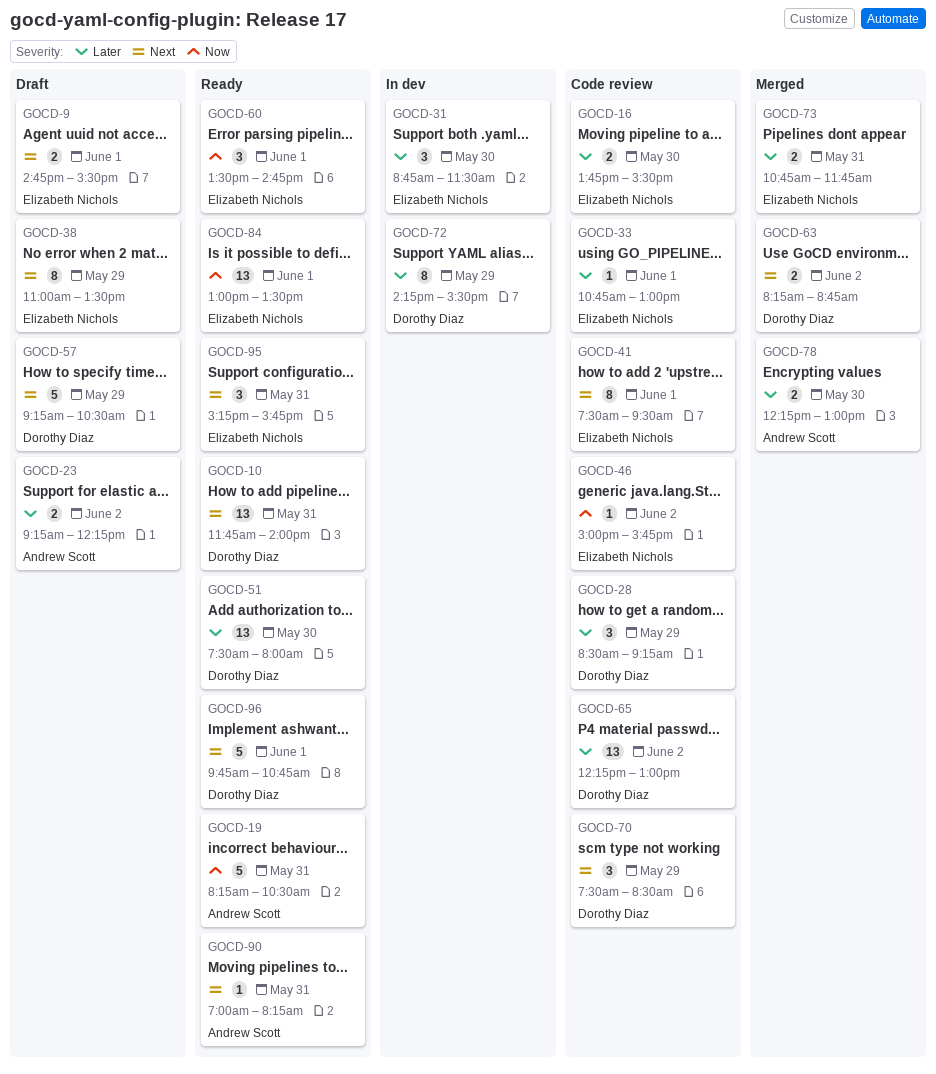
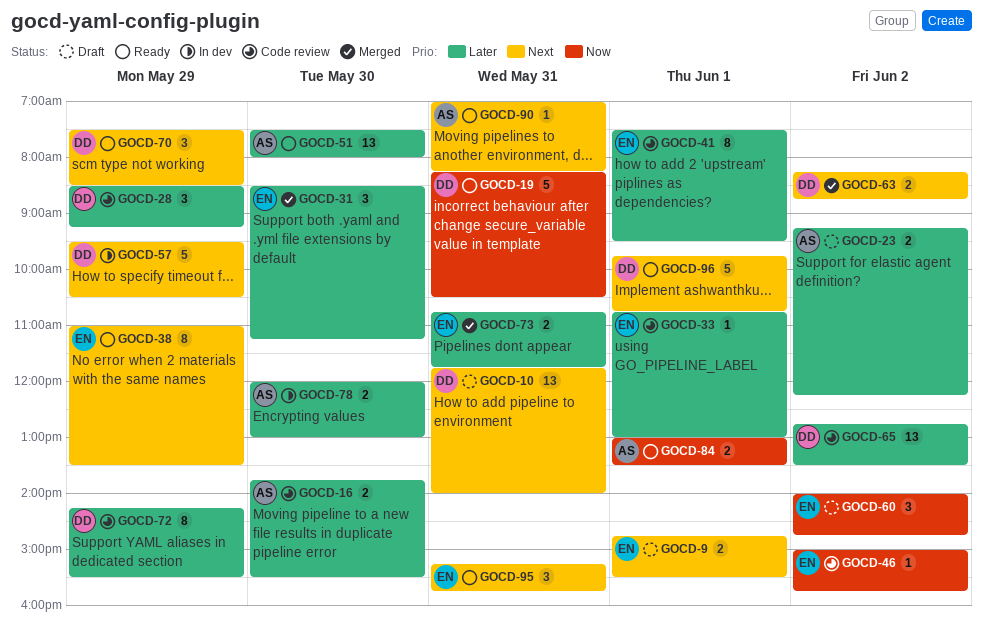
GOCD-10, status: Ready -> Draft
GOCD-16, owner: Elizabeth Nichols -> Andrew Scott
GOCD-19, owner: Andrew Scott -> Dorothy Diaz
GOCD-31, status: In dev -> Merged
GOCD-31, begins: 08:45 -> 08:30
GOCD-31, ends: 11:30 -> 11:15
GOCD-38, status: Draft -> Ready
GOCD-41, priority: Next -> Later
GOCD-51, owner: Dorothy Diaz -> Andrew Scott
GOCD-57, status: Draft -> In dev
GOCD-57, begins: 09:15 -> 09:30
GOCD-60, status: Ready -> Draft
GOCD-60, day: Jun 1 -> Jun 2
GOCD-60, begins: 13:30 -> 14:00
GOCD-65, begins: 12:15 -> 12:45
GOCD-65, ends: 13:00 -> 13:30
GOCD-70, status: Code review -> Ready
GOCD-72, status: In dev -> Code review
GOCD-78, status: Merged -> In dev
GOCD-78, begins: 12:15 -> 12:00
GOCD-84, owner: Elizabeth Nichols -> Andrew Scott
GOCD-84, estimate: 13 -> 2

